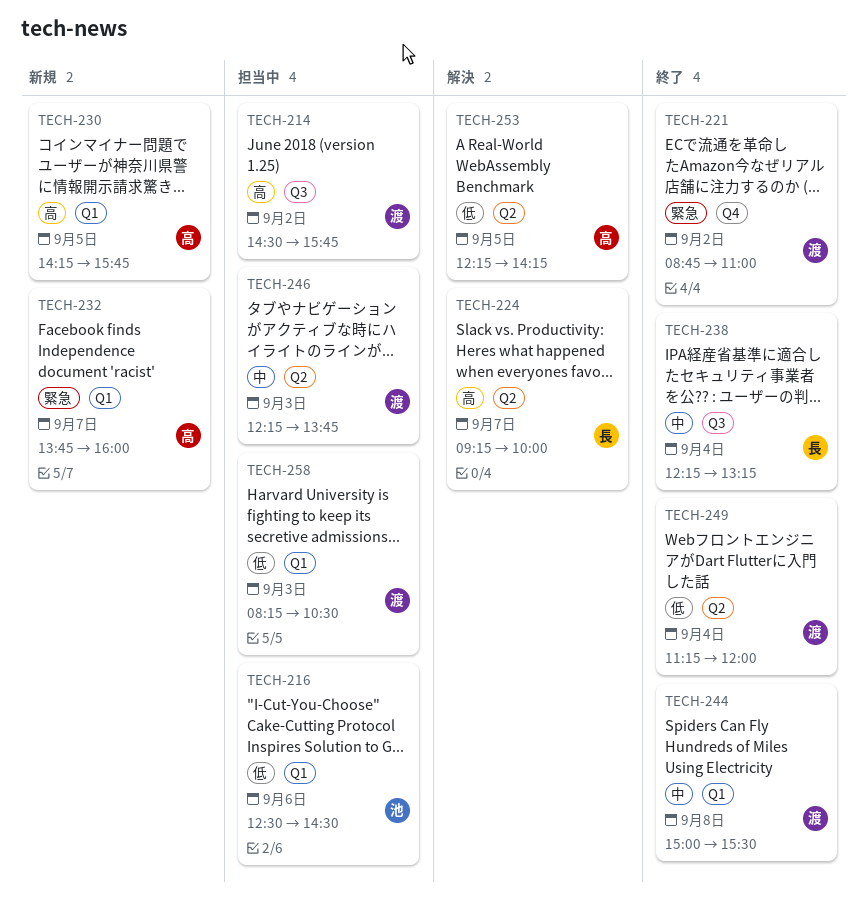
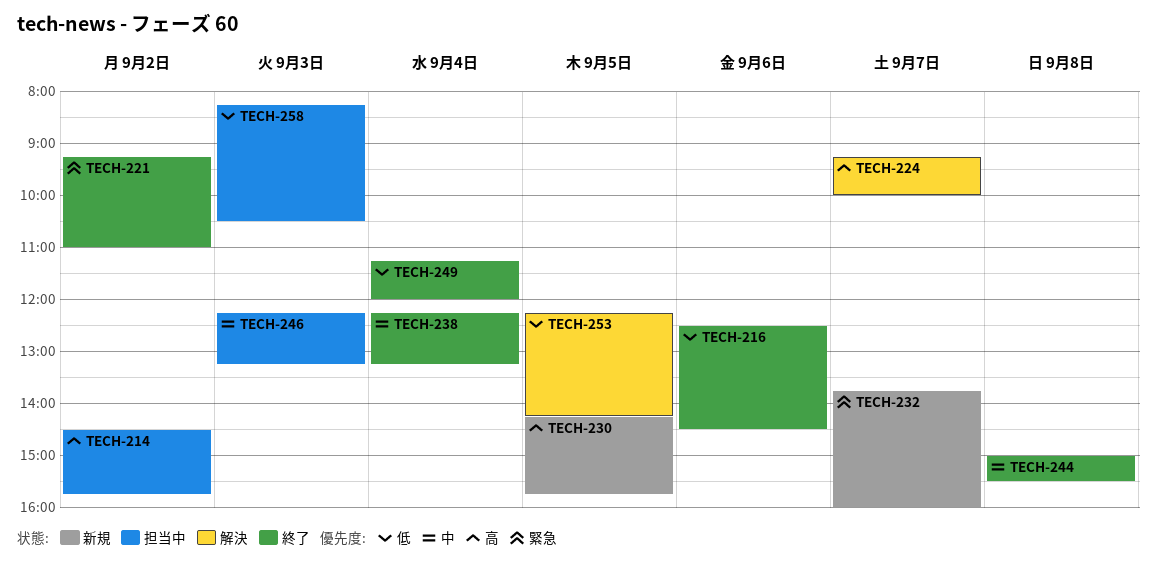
TECH-216, status: 担当中 -> 終了
TECH-221, begins: 08:45 -> 09:15
TECH-246, ends: 13:45 -> 13:15

